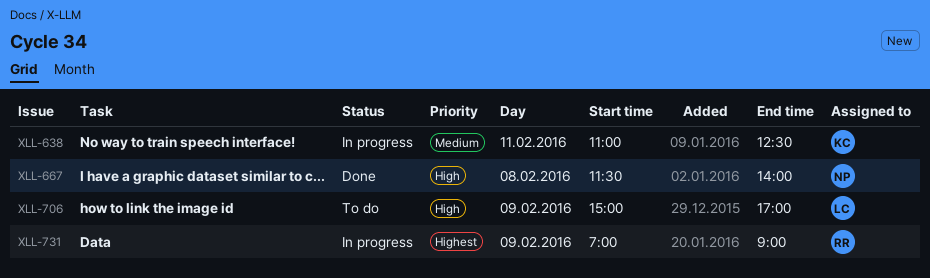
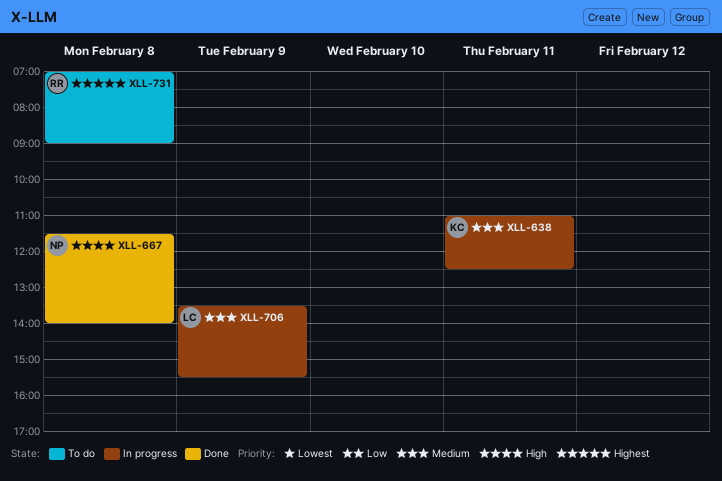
XLL-706, status: To do -> In progress
XLL-706, priority: High -> Medium
XLL-706, begins: 15:00 -> 13:30
XLL-706, ends: 17:00 -> 15:30
XLL-731, status: In progress -> To do
XLL-731, day: Feb 9 -> Feb 8

